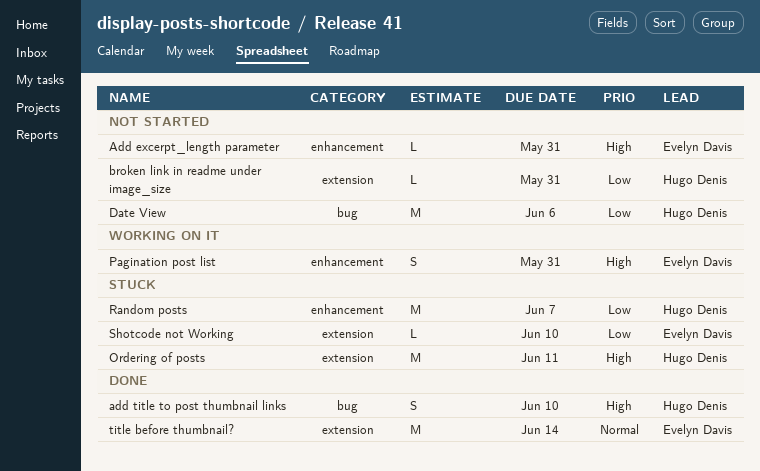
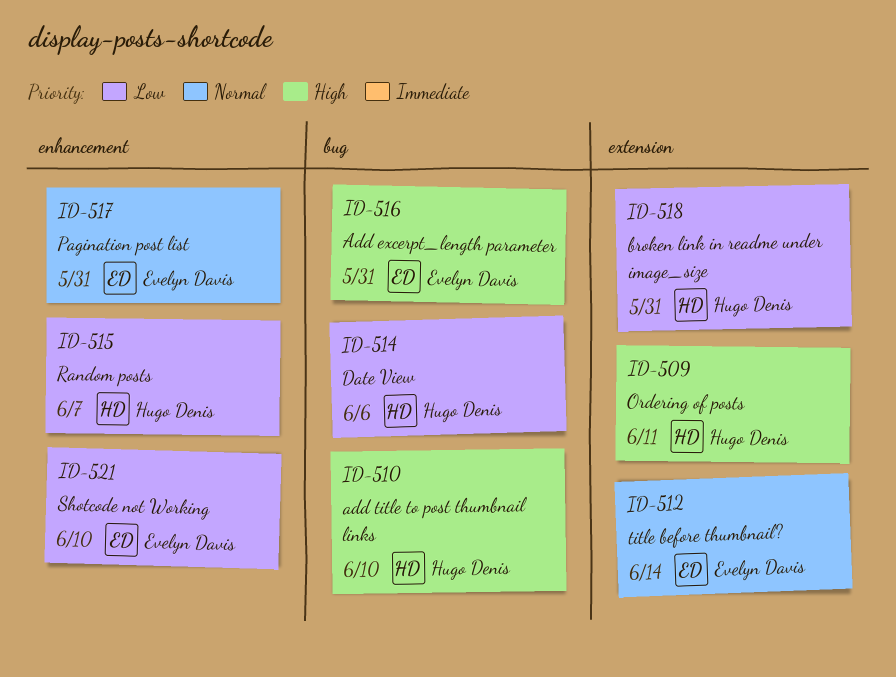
Add excerpt_length parameter, label: enhancement -> bug
Pagination post list, priority: High -> Normal
Shotcode not Working, label: extension -> enhancement

